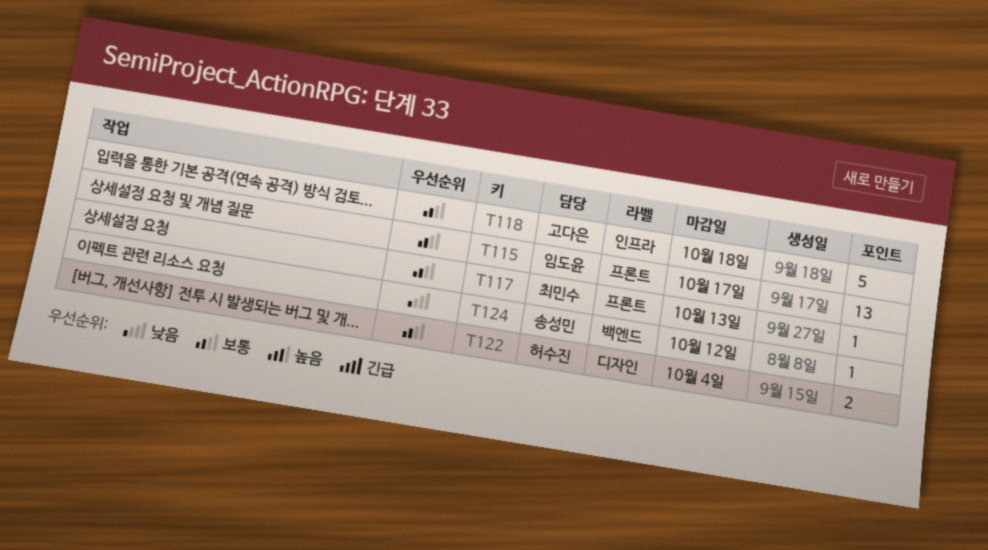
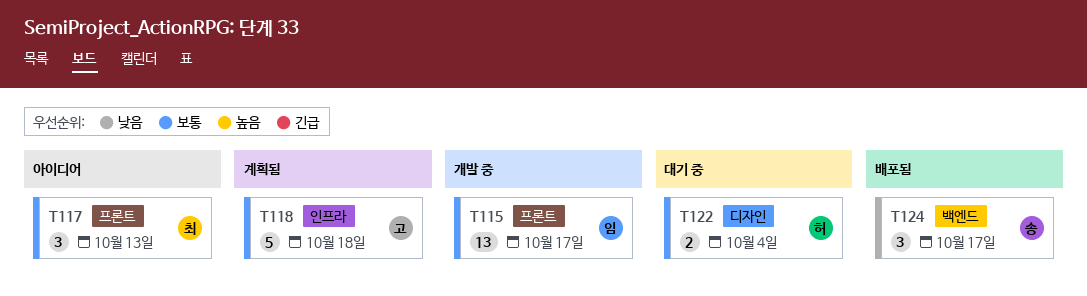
T117, estimate: 1 -> 3
T124, estimate: 1 -> 3
T124, due: Oct 12 -> Oct 17

